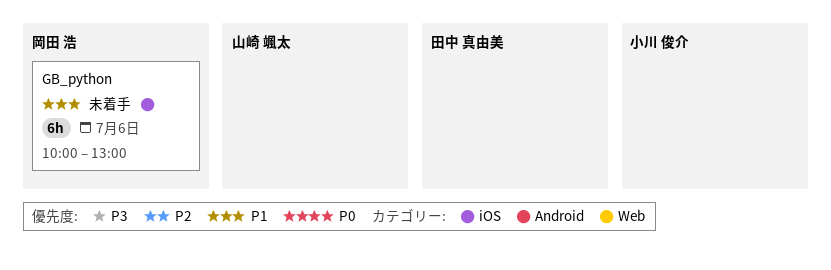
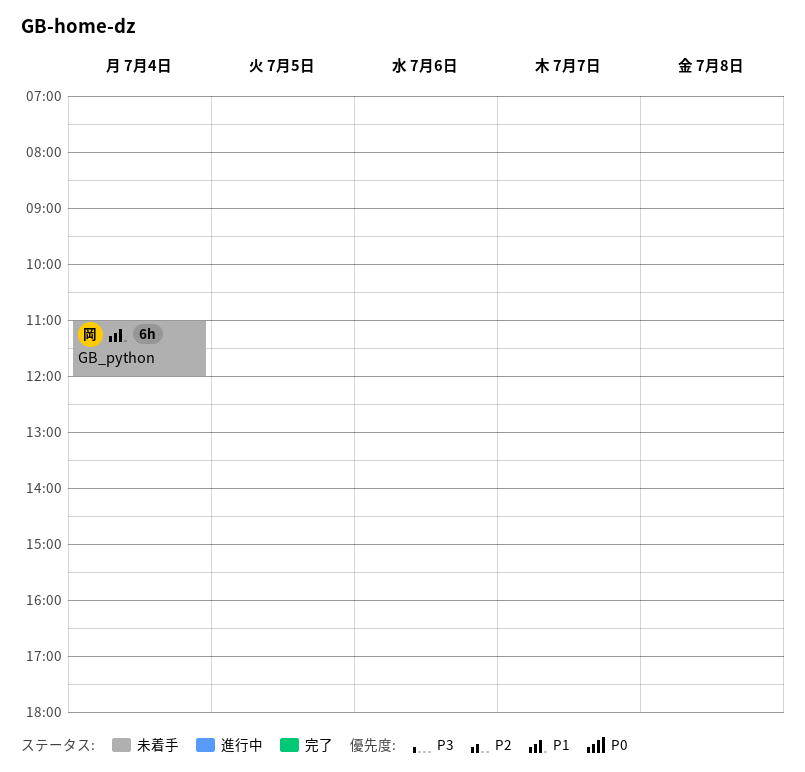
GB_python, day: Jul 6 -> Jul 4
GB_python, begins: 10:00 -> 11:00
GB_python, ends: 13:00 -> 12:00

